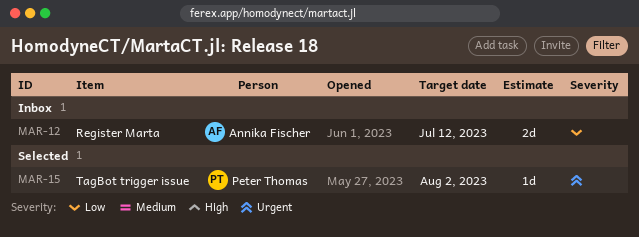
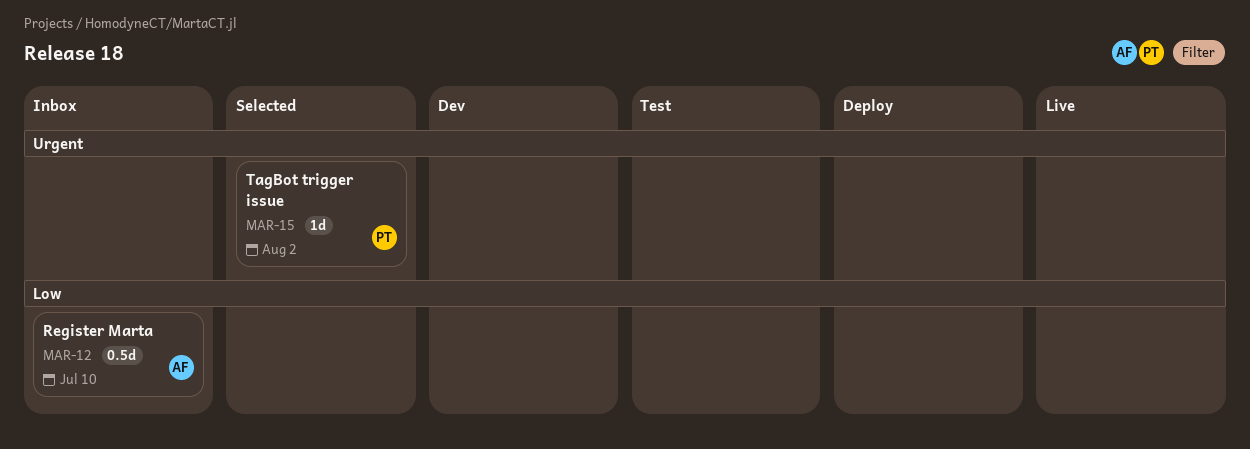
MAR-12, estimate: 2d -> 0.5d
MAR-12, due: Jul 12 -> Jul 10

